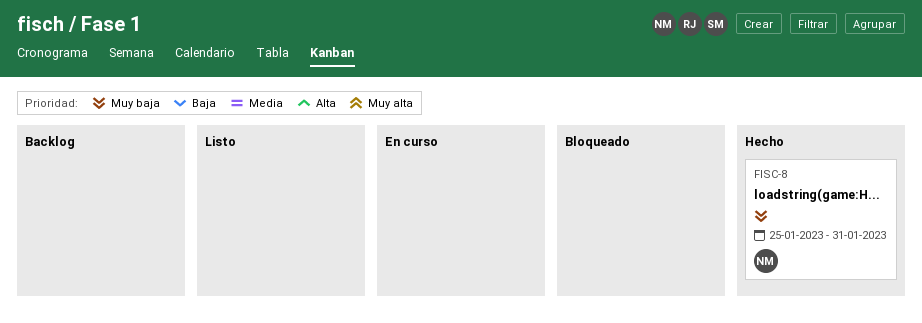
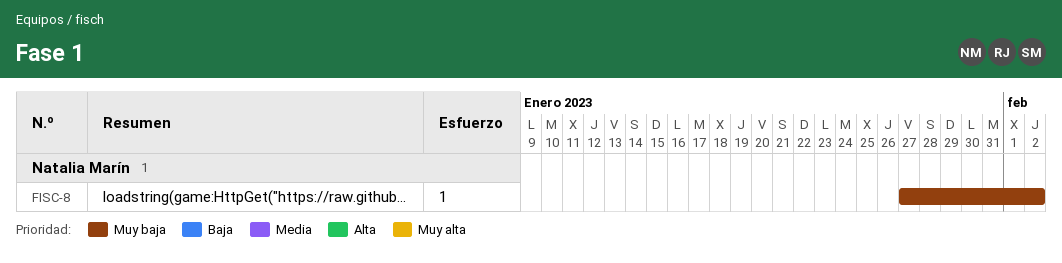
FISC-8, start: Jan 25 -> Jan 27
FISC-8, due: Jan 31 -> Feb 2

